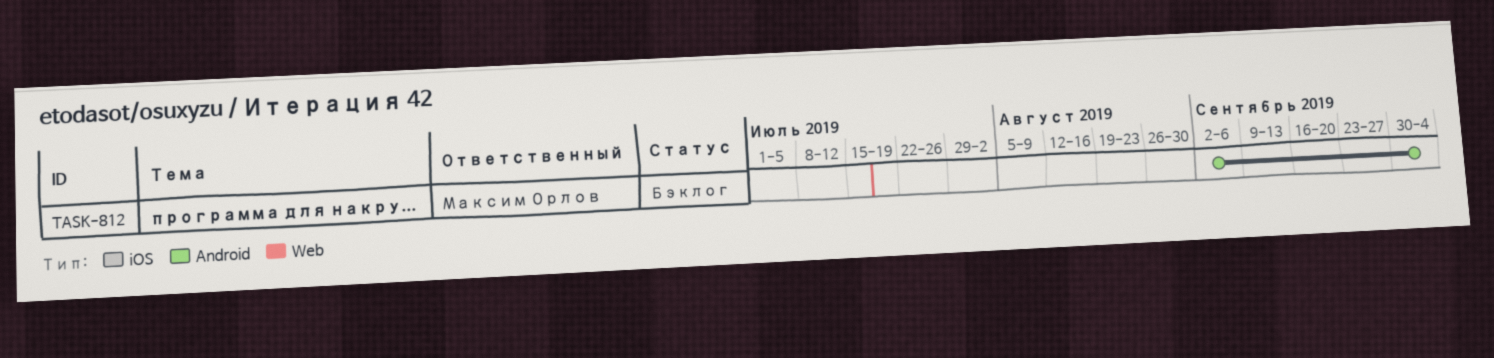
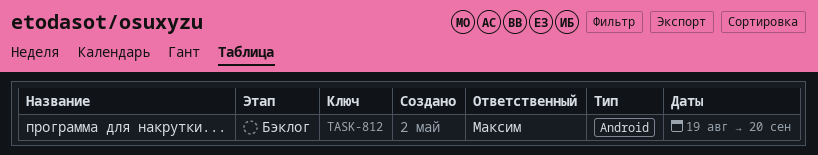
TASK-812, start: Sep 2 -> Aug 19
TASK-812, due: Oct 4 -> Sep 20

